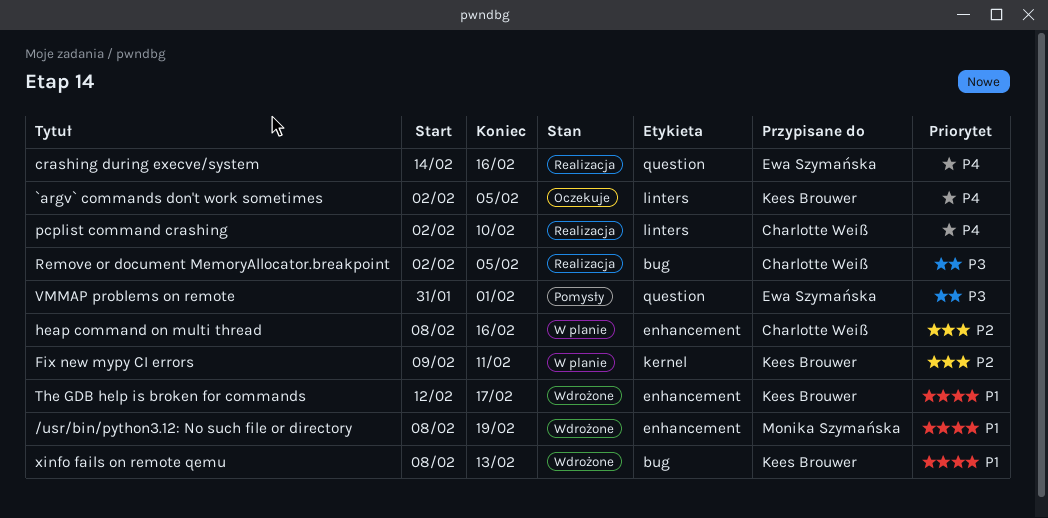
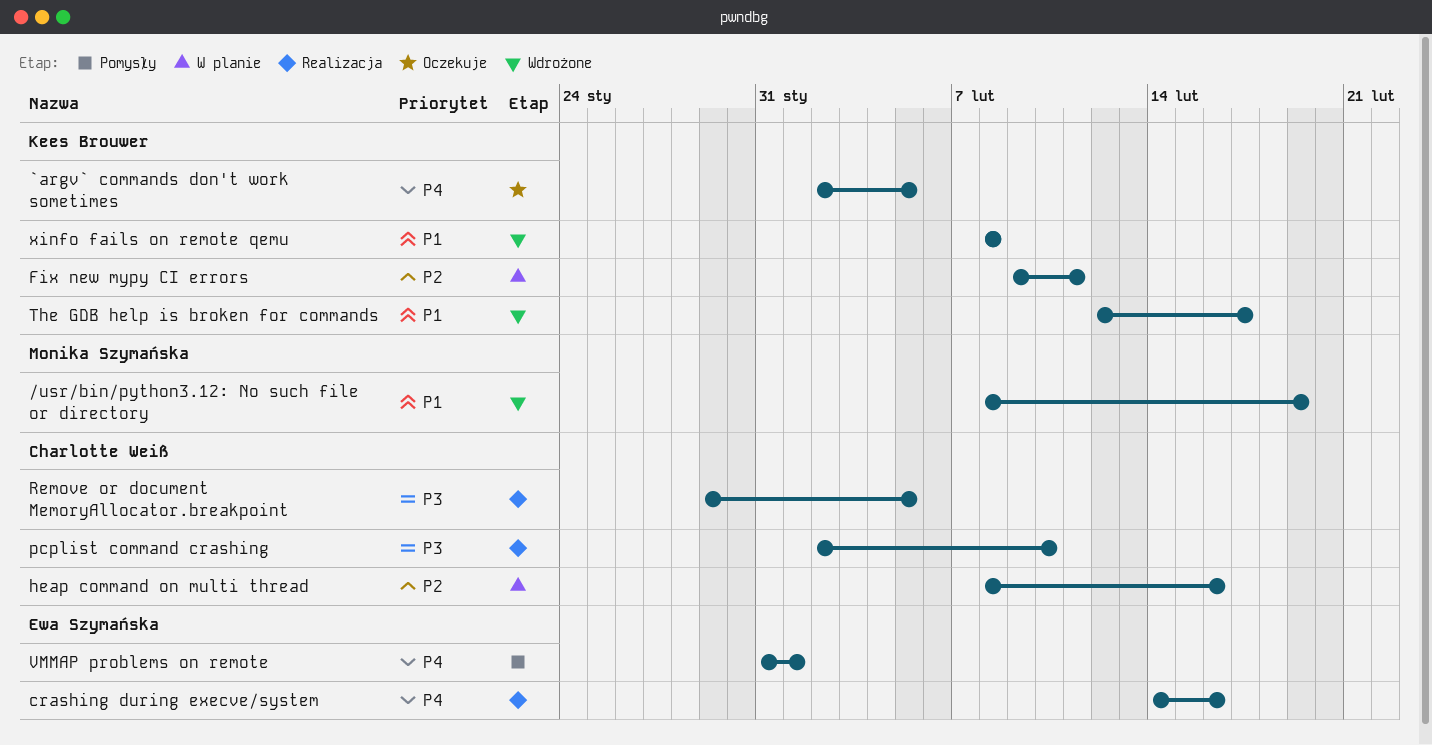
pcplist command crashing, priority: P4 -> P3
Remove or document MemoryAllocator.breakpoint, start: Feb 2 -> Jan 29
VMMAP problems on remote, priority: P3 -> P4
xinfo fails on remote qemu, due: Feb 13 -> Feb 8

